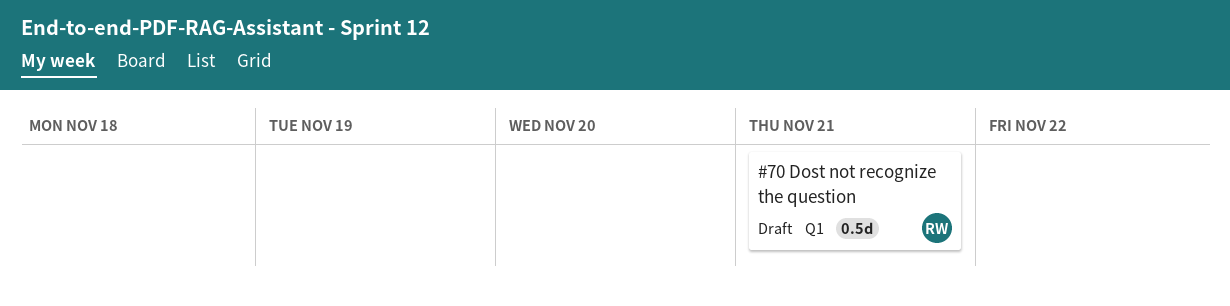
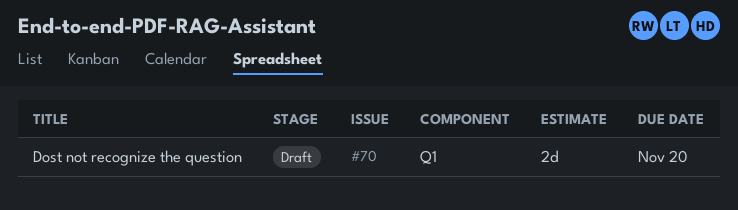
#70, estimate: 0.5d -> 2d
#70, due: Nov 21 -> Nov 20

